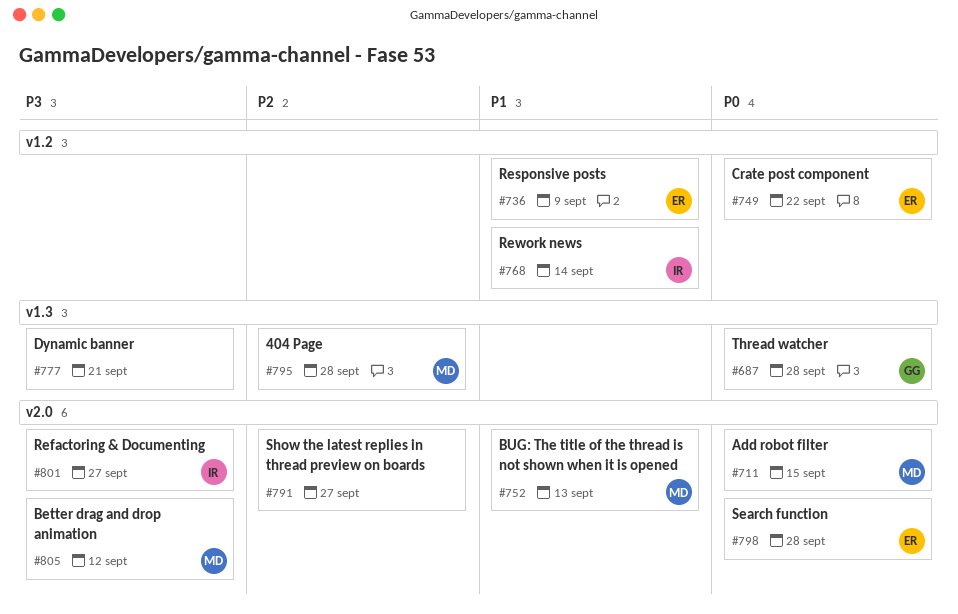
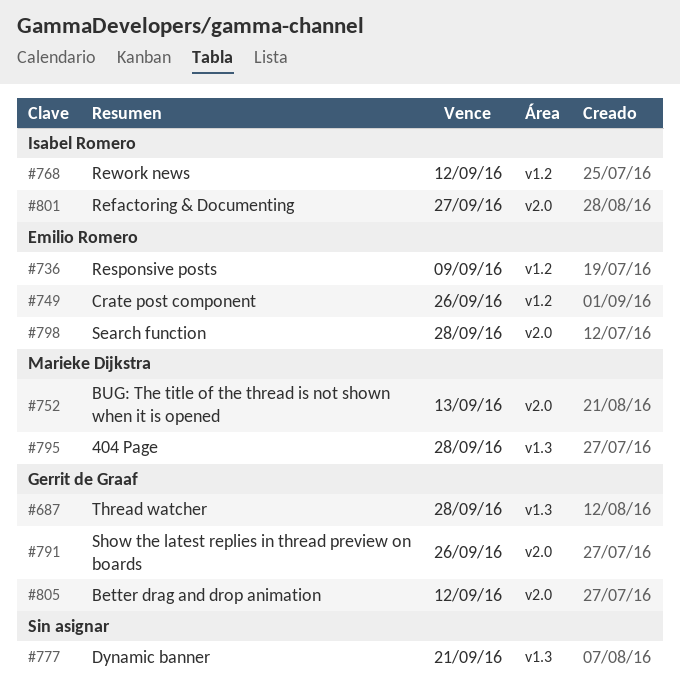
#711: present -> none
#749, due: Sep 22 -> Sep 26
#768, due: Sep 14 -> Sep 12
#791, owner: none -> Gerrit de Graaf
#791, due: Sep 27 -> Sep 26
#805, owner: Marieke Dijkstra -> Gerrit de Graaf

